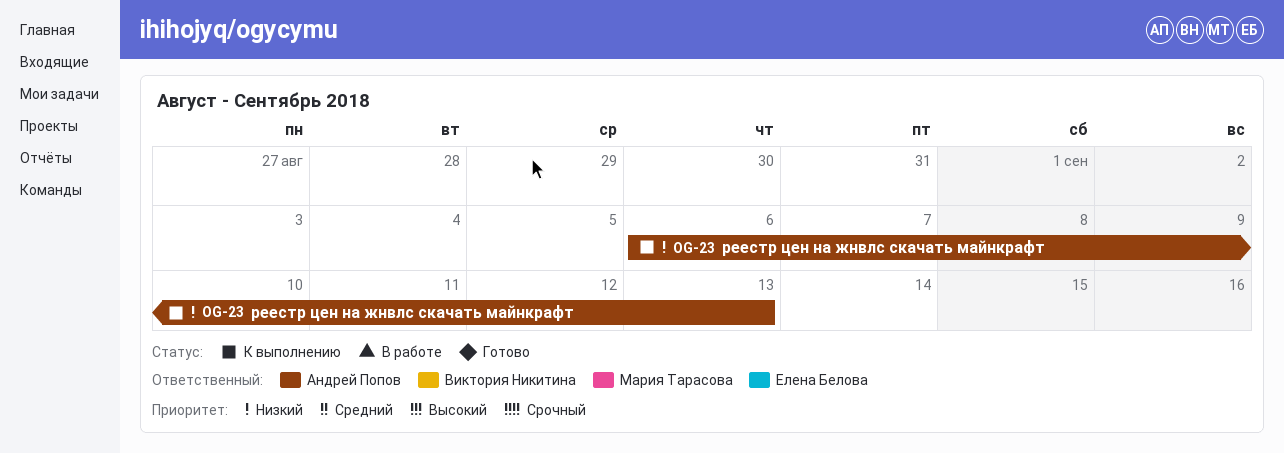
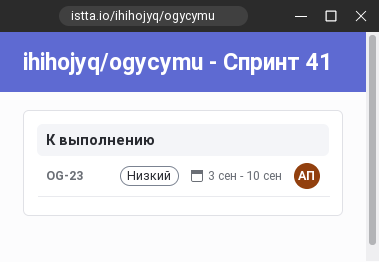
OG-23, start: Sep 6 -> Sep 3
OG-23, due: Sep 13 -> Sep 10

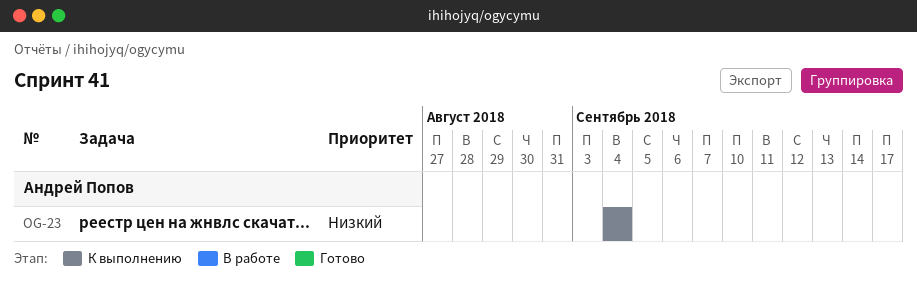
OG-23, start: Sep 3 -> Sep 4
OG-23, due: Sep 10 -> Sep 4

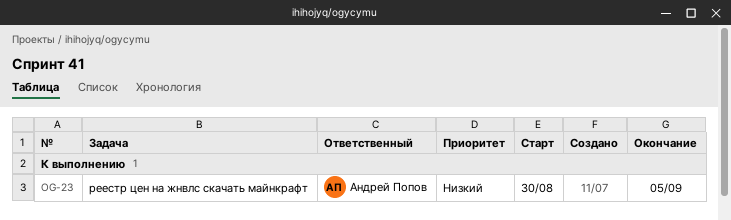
OG-23, start: Sep 4 -> Aug 30
OG-23, due: Sep 4 -> Sep 5

